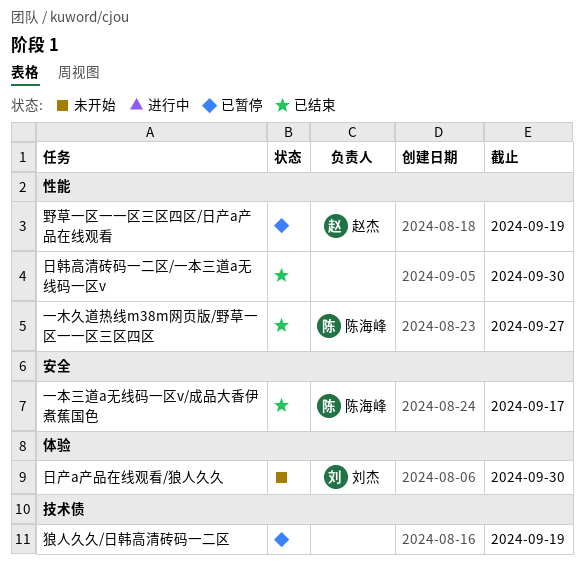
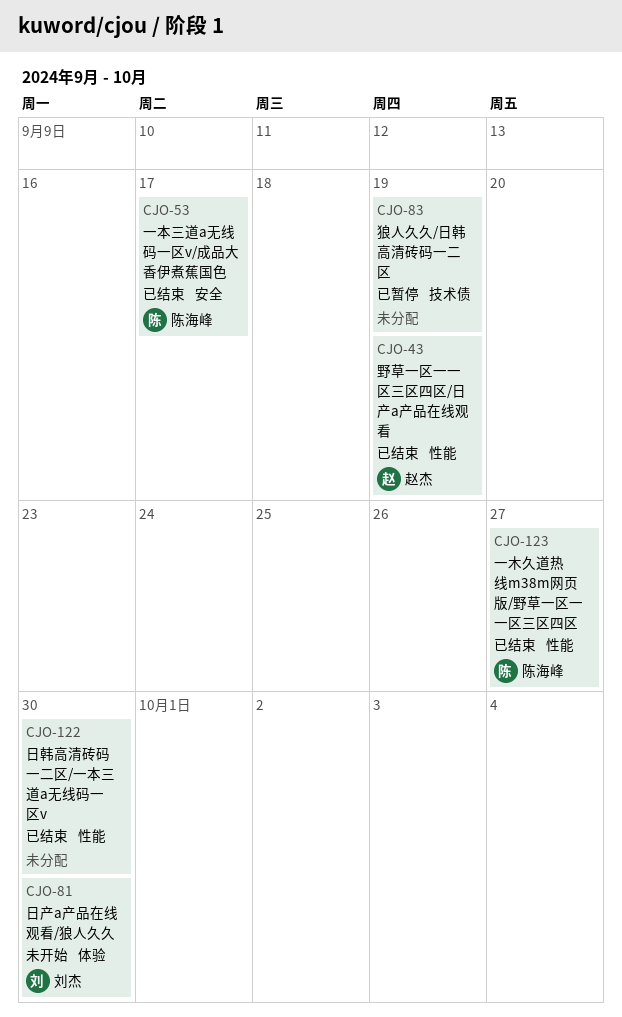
野草一区一一区三区四区/日产a产品在线观看, status: 已暂停 -> 已结束

